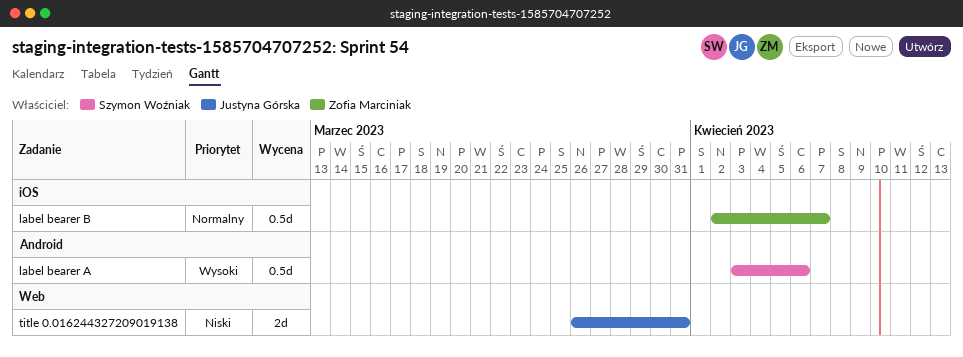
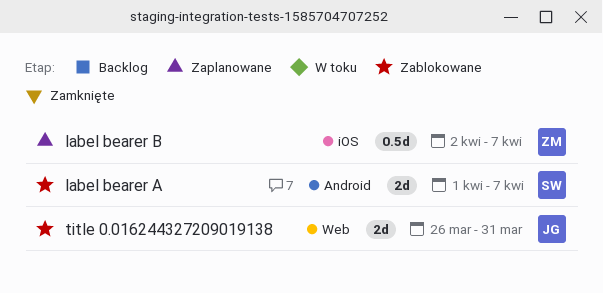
label bearer A, estimate: 0.5d -> 2d
label bearer A, start: Apr 3 -> Apr 1
label bearer A, due: Apr 6 -> Apr 7

